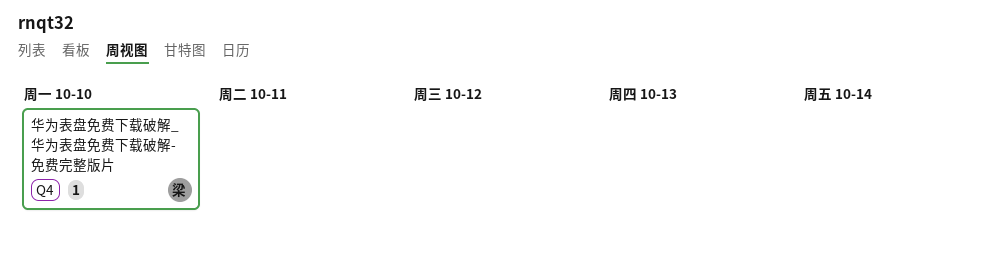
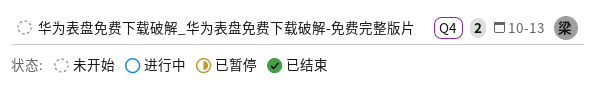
华为表盘免费下载破解_华为表盘免费下载破解-免费完整版片, estimate: 1 -> 2
华为表盘免费下载破解_华为表盘免费下载破解-免费完整版片, due: Oct 10 -> Oct 13

